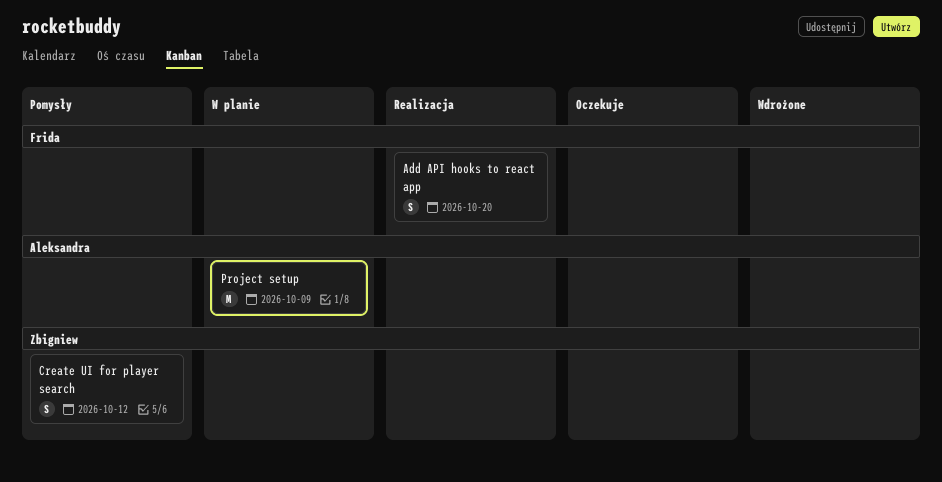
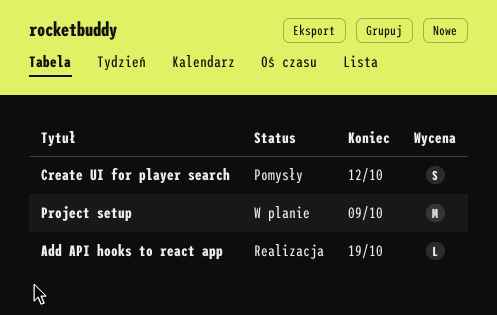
Add API hooks to react app, estimate: S -> L
Add API hooks to react app, due: Oct 20 -> Oct 19

